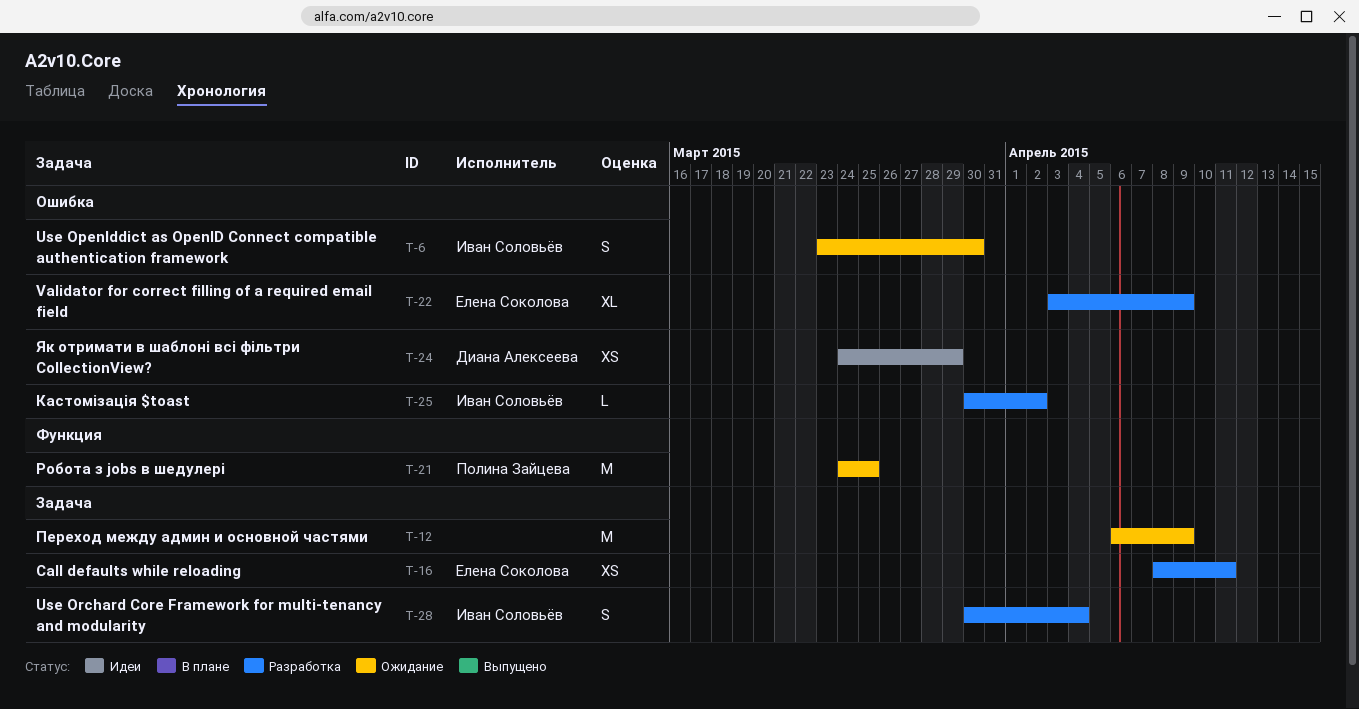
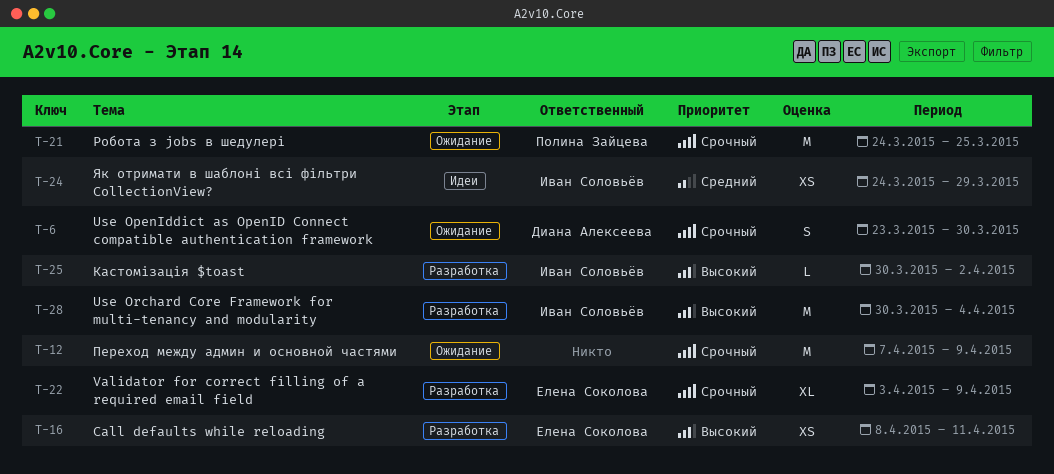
T-6, owner: Иван Соловьёв -> Диана Алексеева
T-12, start: Apr 6 -> Apr 7
T-24, owner: Диана Алексеева -> Иван Соловьёв
T-28, estimate: S -> M

